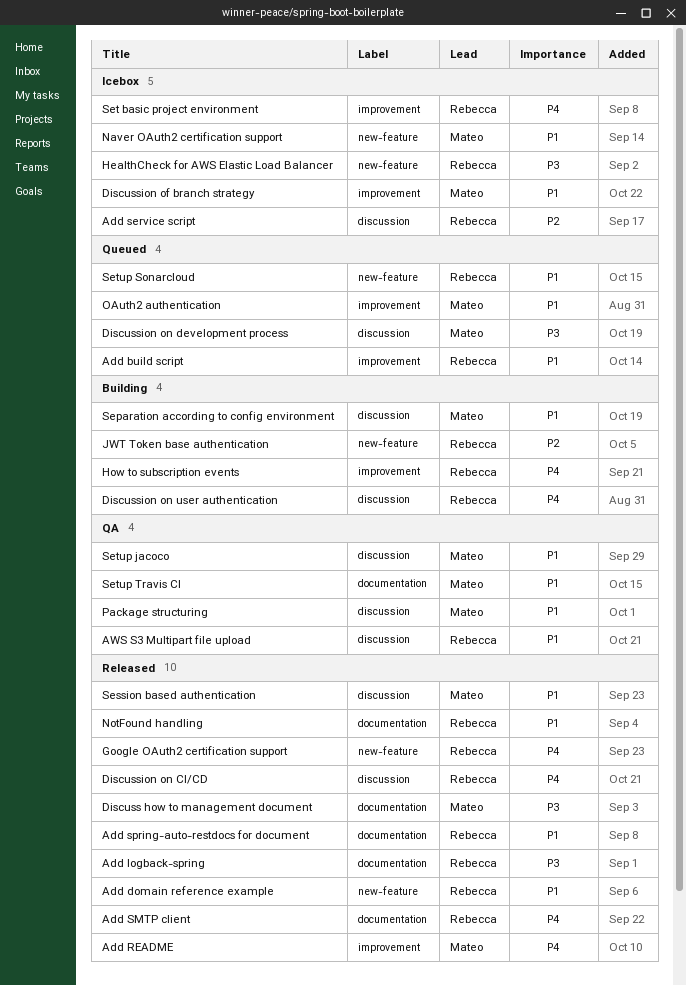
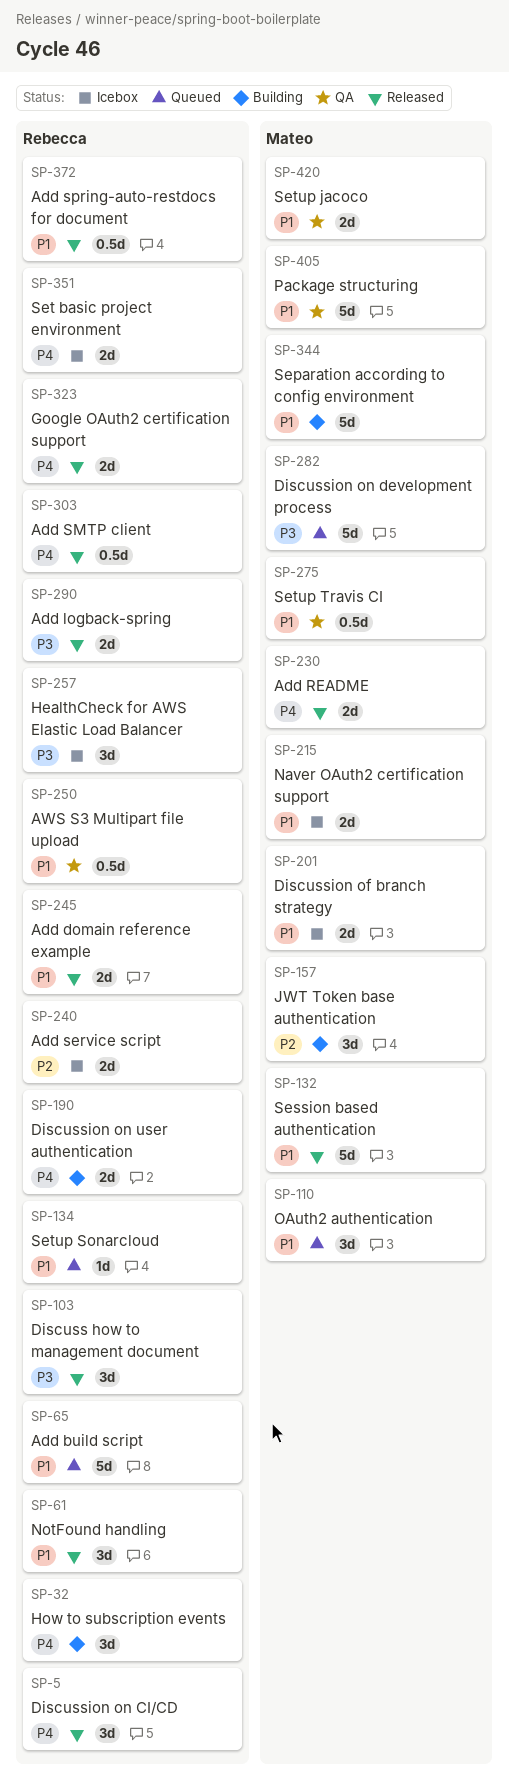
Discuss how to management document, owner: Mateo -> Rebecca
JWT Token base authentication, owner: Rebecca -> Mateo

